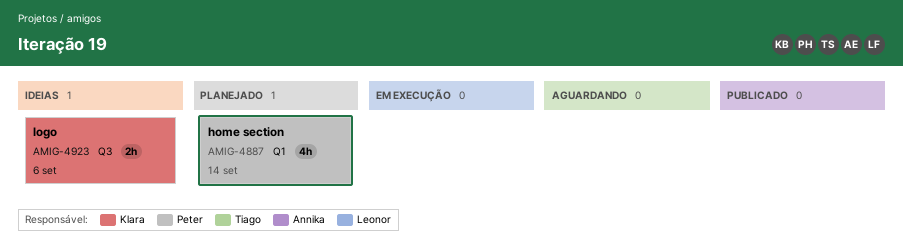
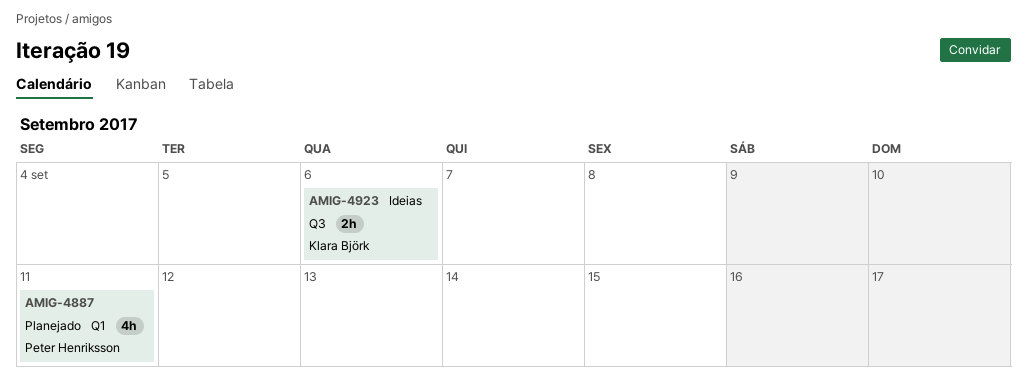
AMIG-4887, due: Sep 14 -> Sep 11

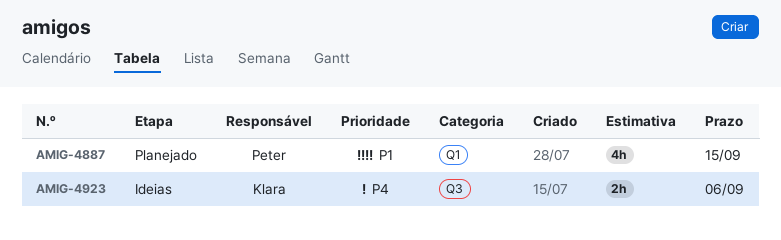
AMIG-4887, due: Sep 11 -> Sep 15

